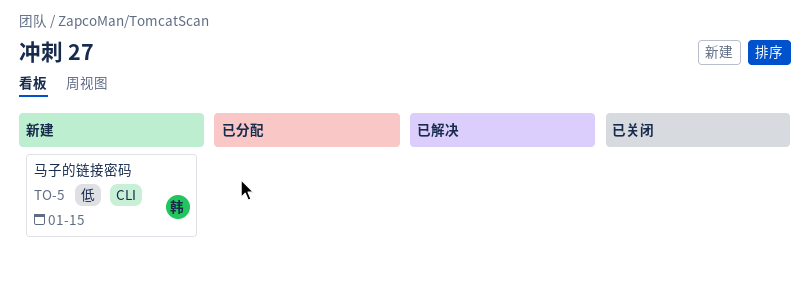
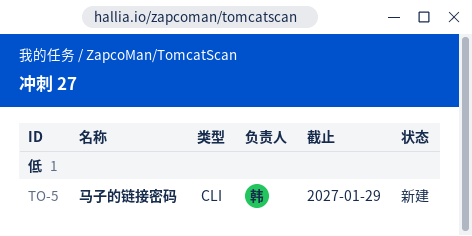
TO-5, due: Jan 15 -> Jan 29

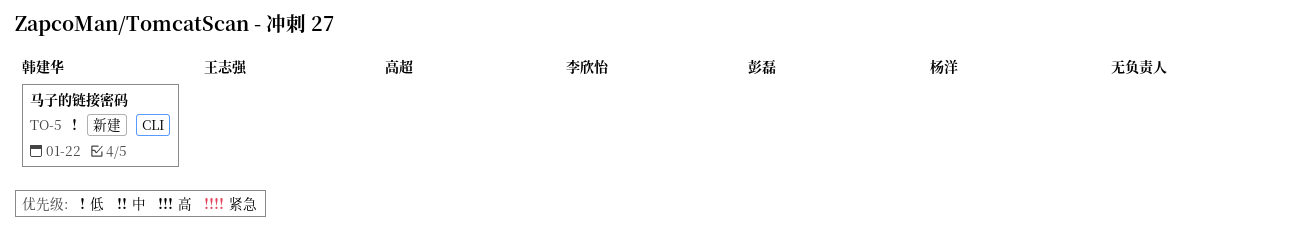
TO-5, due: Jan 29 -> Jan 22

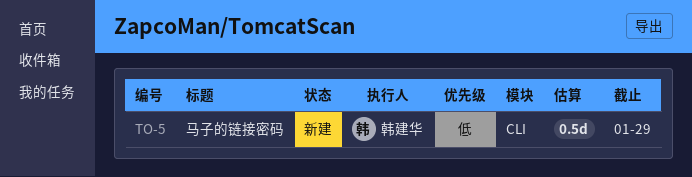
TO-5, due: Jan 22 -> Jan 29

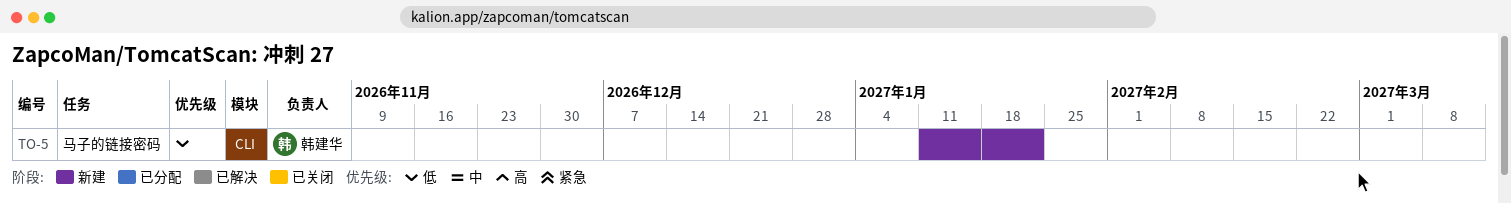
TO-5, due: Jan 29 -> Jan 22

